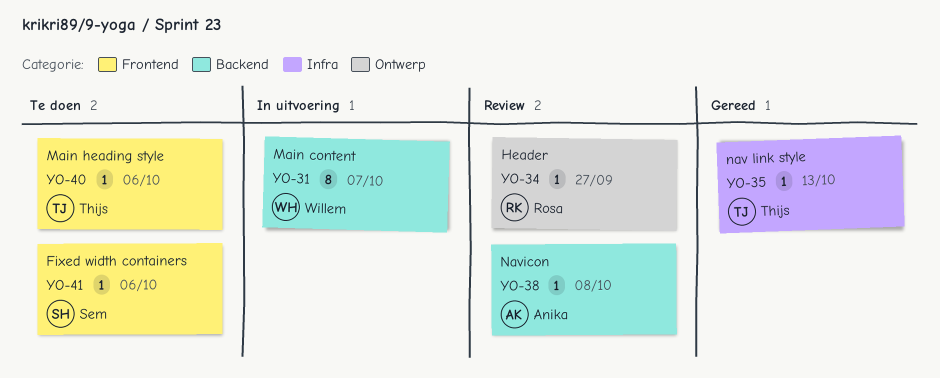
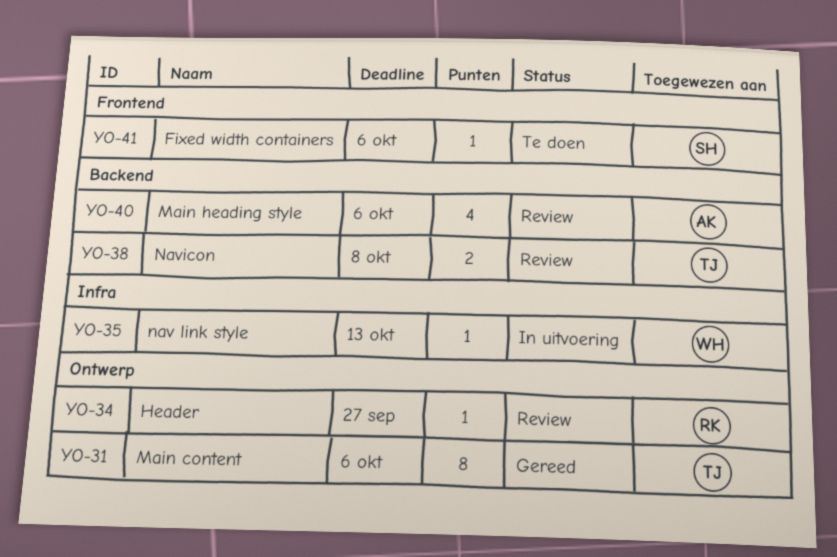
YO-31, status: In uitvoering -> Gereed
YO-31, owner: Willem -> Thijs
YO-31, label: Backend -> Ontwerp
YO-31, due: Oct 7 -> Oct 6
YO-35, status: Gereed -> In uitvoering
YO-35, owner: Thijs -> Willem
YO-38, owner: Anika -> Thijs
YO-38, estimate: 1 -> 2
YO-40, status: Te doen -> Review
YO-40, owner: Thijs -> Anika
YO-40, label: Frontend -> Backend
YO-40, estimate: 1 -> 4

